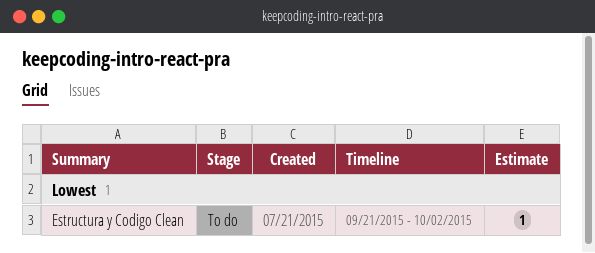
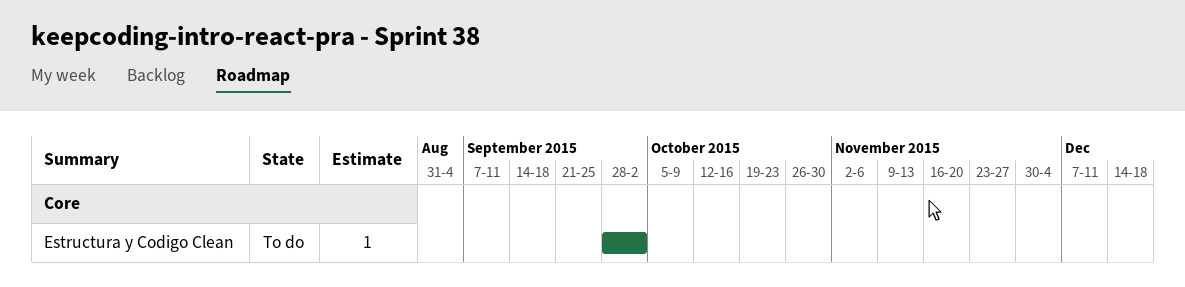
Estructura y Codigo Clean, start: Sep 21 -> Sep 28

